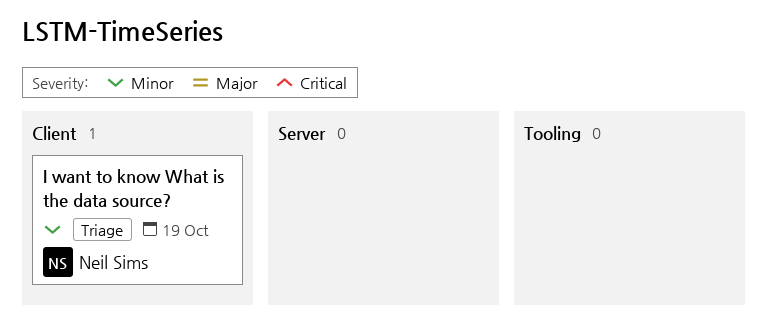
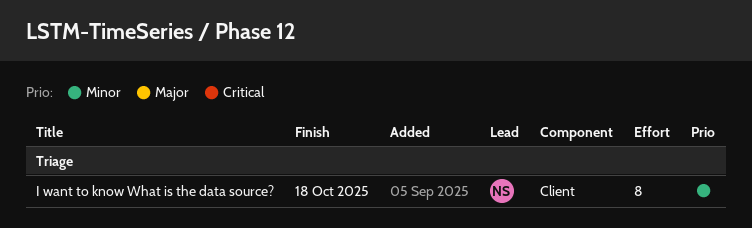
I want to know What is the data source?, due: Oct 19 -> Oct 18

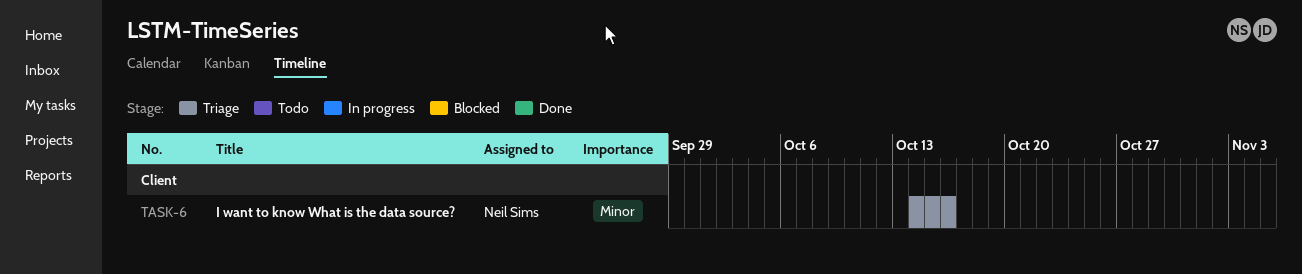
I want to know What is the data source?, due: Oct 18 -> Oct 16

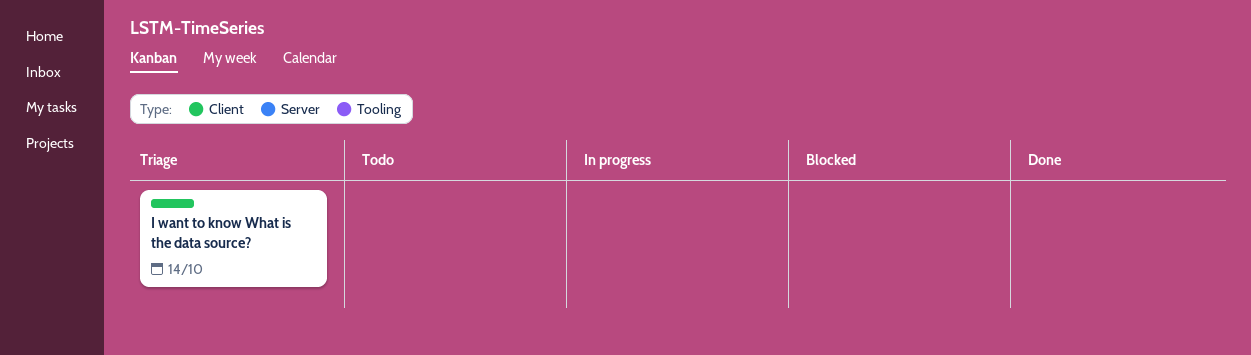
I want to know What is the data source?, due: Oct 16 -> Oct 14

